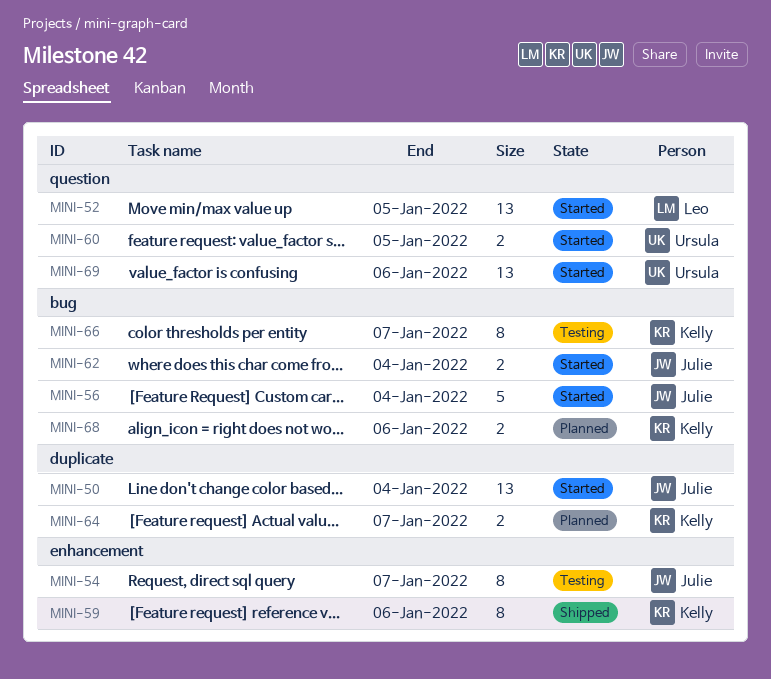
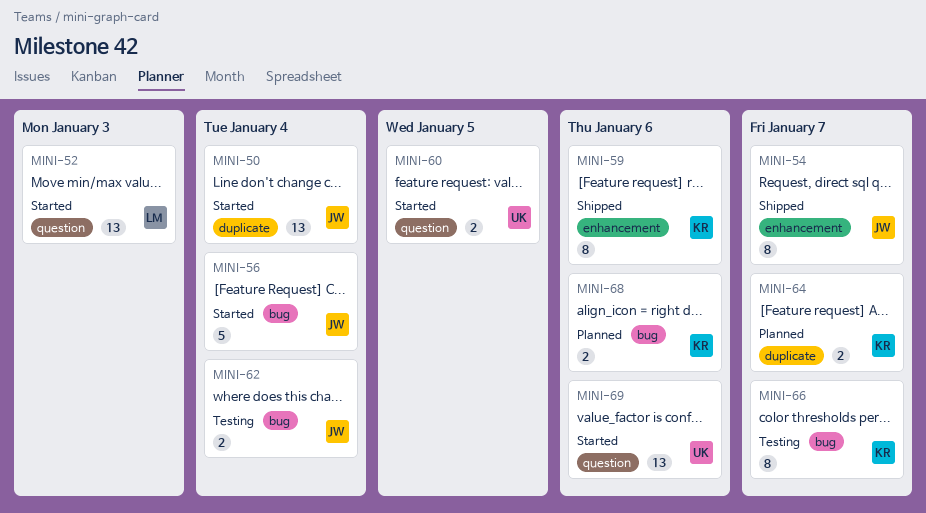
MINI-52, due: Jan 5 -> Jan 3
MINI-54, status: Testing -> Shipped
MINI-62, status: Started -> Testing

